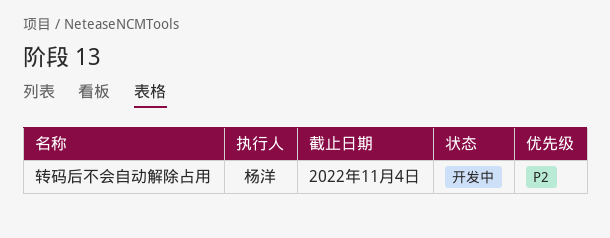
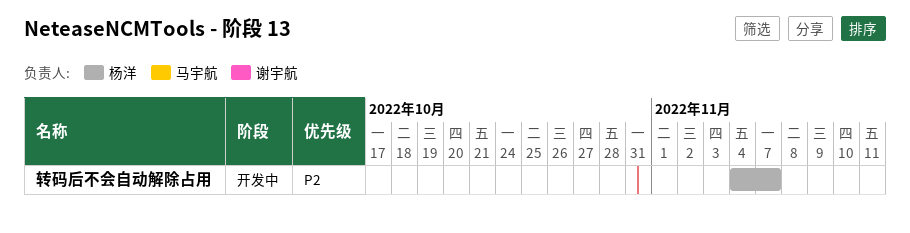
转码后不会自动解除占用, due: Nov 4 -> Nov 7

